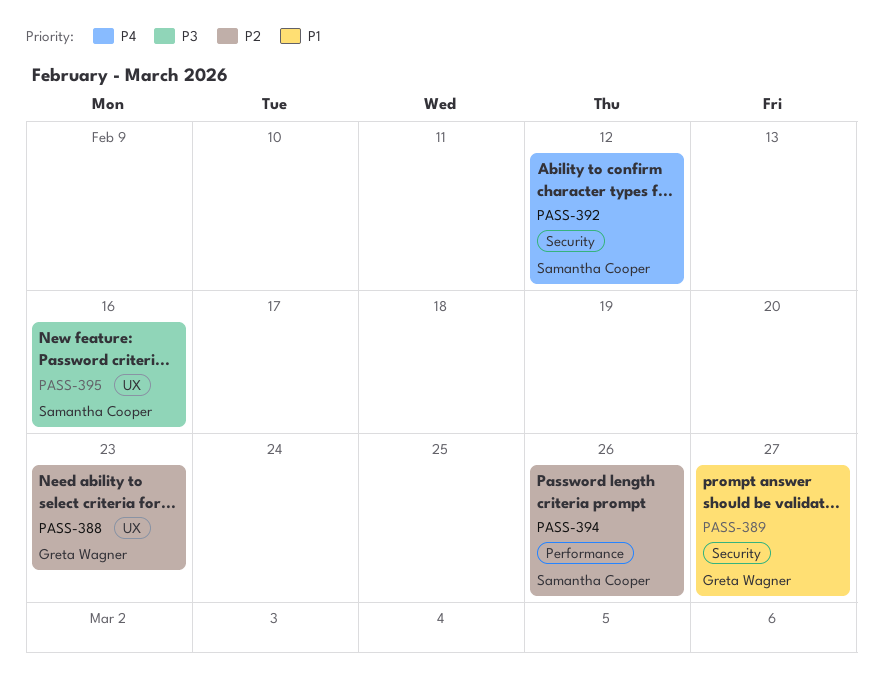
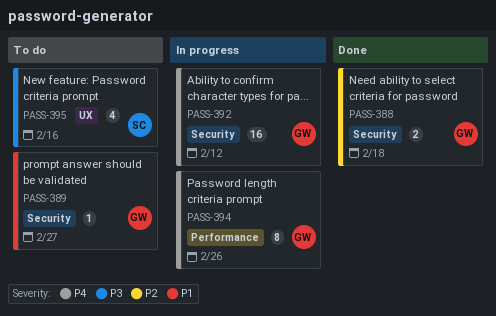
PASS-388, label: UX -> Security
PASS-388, due: Feb 23 -> Feb 18
PASS-392, owner: Samantha Cooper -> Greta Wagner
PASS-394, owner: Samantha Cooper -> Greta Wagner
PASS-394, priority: P2 -> P4

